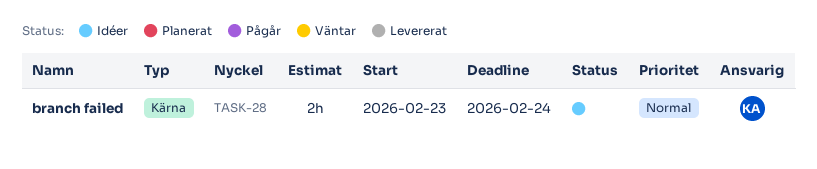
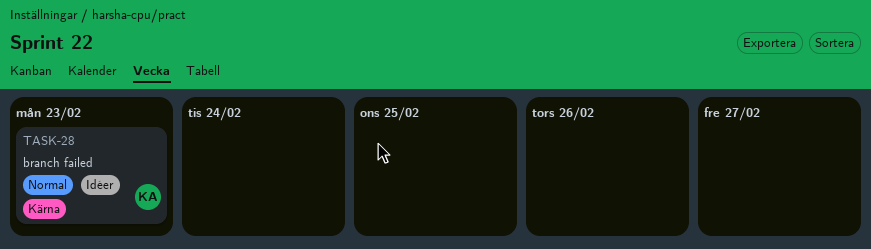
TASK-28, due: Feb 24 -> Feb 23

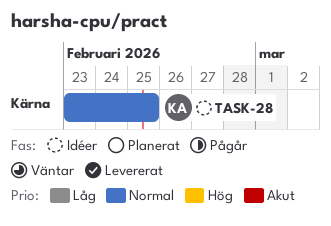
TASK-28, due: Feb 23 -> Feb 25

